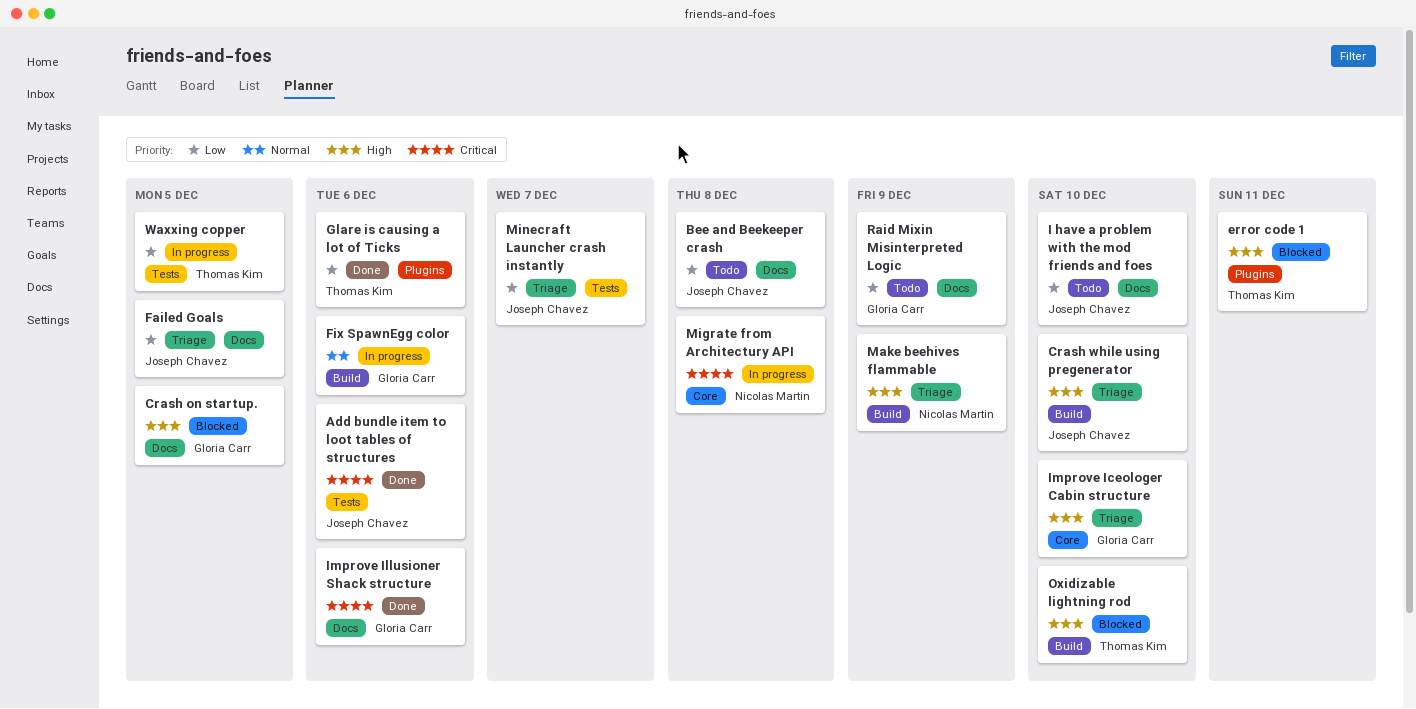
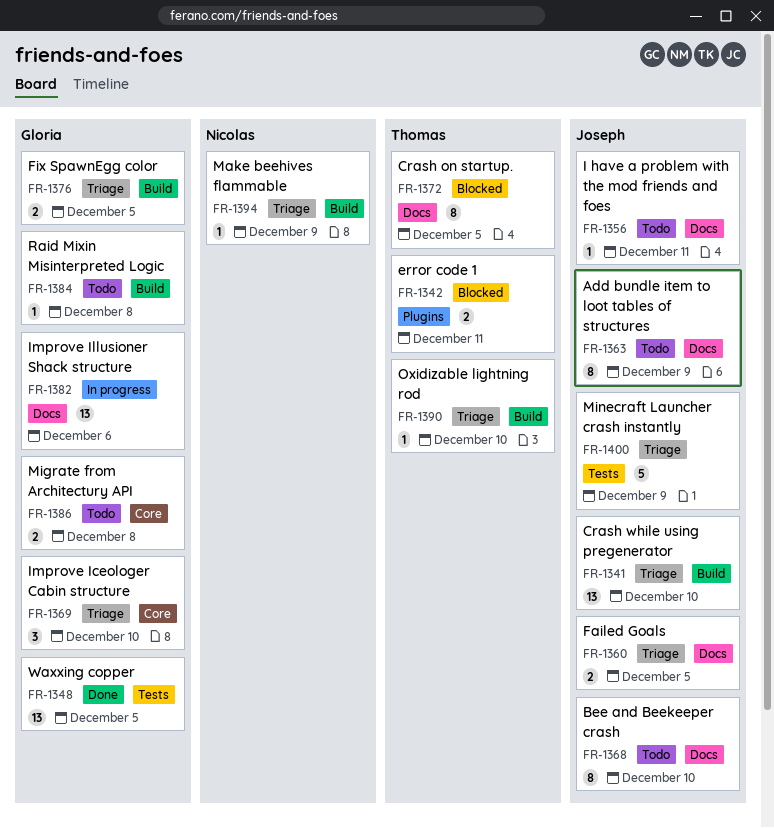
Add bundle item to loot tables of structures, status: Done -> Todo
Add bundle item to loot tables of structures, label: Tests -> Docs
Add bundle item to loot tables of structures, due: Dec 6 -> Dec 9
Bee and Beekeeper crash, due: Dec 8 -> Dec 10
Crash on startup., owner: Gloria Carr -> Thomas Kim
Fix SpawnEgg color, status: In progress -> Triage
Fix SpawnEgg color, due: Dec 6 -> Dec 5
Glare is causing a lot of Ticks: present -> none
I have a problem with the mod friends and foes, due: Dec 10 -> Dec 11
Improve Illusioner Shack structure, status: Done -> In progress
Migrate from Architectury API, status: In progress -> Todo
Migrate from Architectury API, owner: Nicolas Martin -> Gloria Carr
Minecraft Launcher crash instantly, due: Dec 7 -> Dec 9
Oxidizable lightning rod, status: Blocked -> Triage
Raid Mixin Misinterpreted Logic, label: Docs -> Build
Raid Mixin Misinterpreted Logic, due: Dec 9 -> Dec 8
Waxxing copper, status: In progress -> Done
Waxxing copper, owner: Thomas Kim -> Gloria Carr

